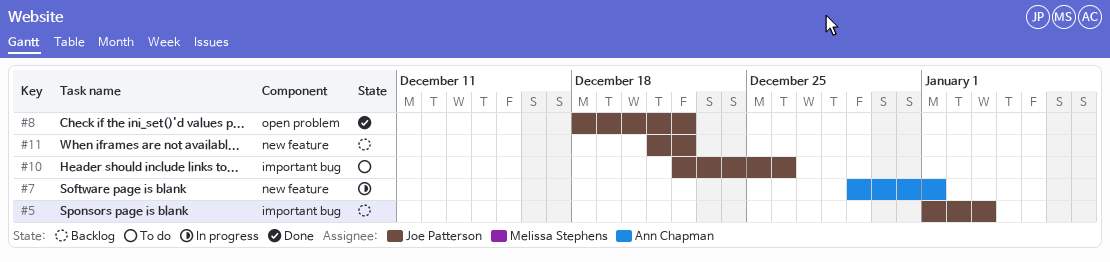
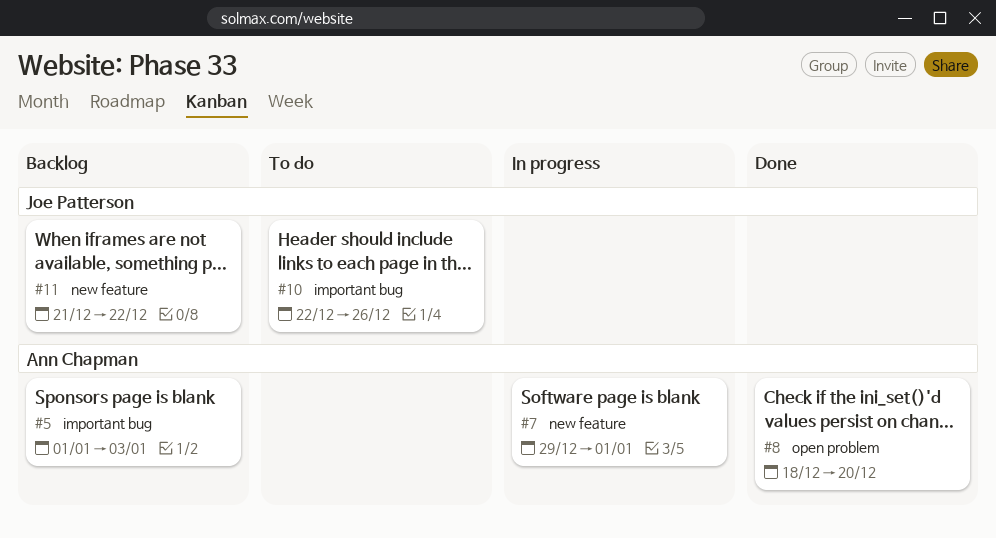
#5, owner: Joe Patterson -> Ann Chapman
#8, owner: Joe Patterson -> Ann Chapman
#8, due: Dec 22 -> Dec 20

